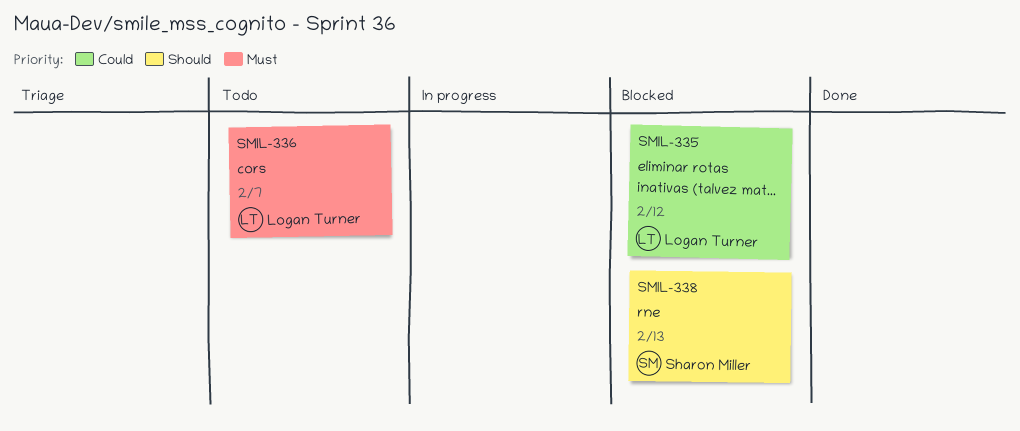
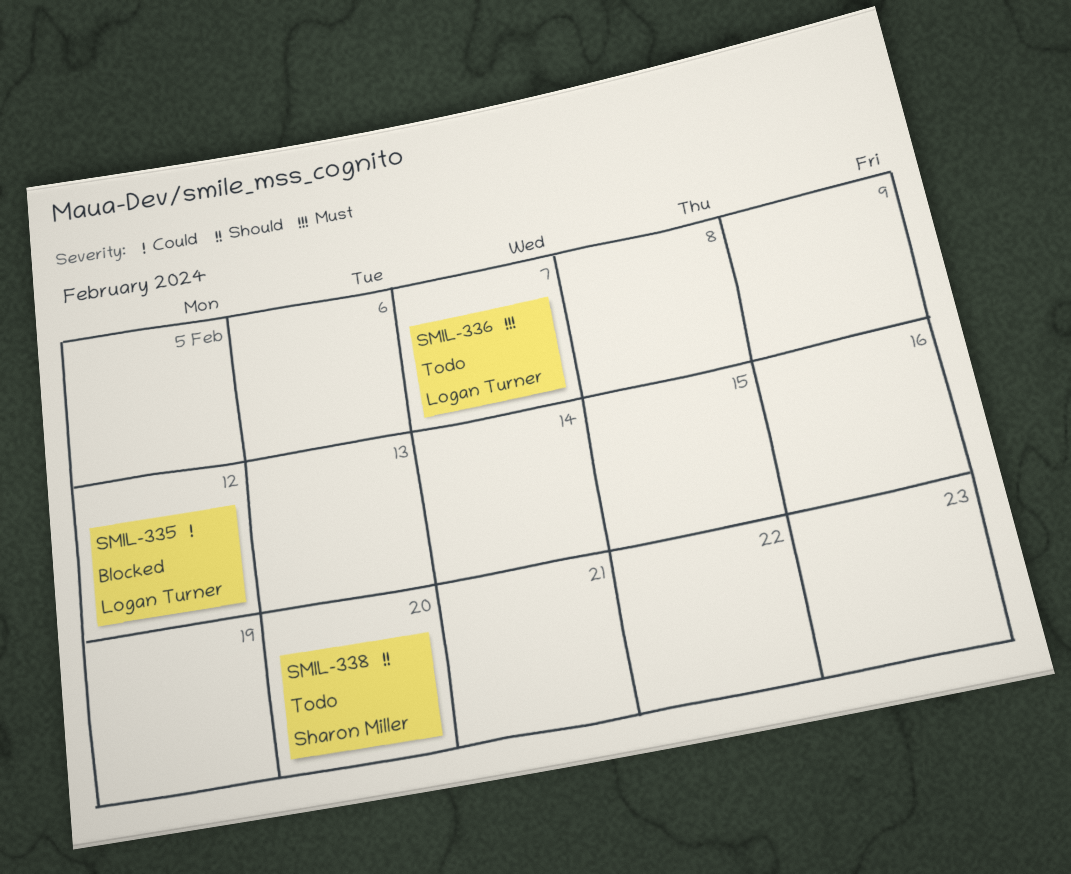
SMIL-338, status: Blocked -> Todo
SMIL-338, due: Feb 13 -> Feb 20

